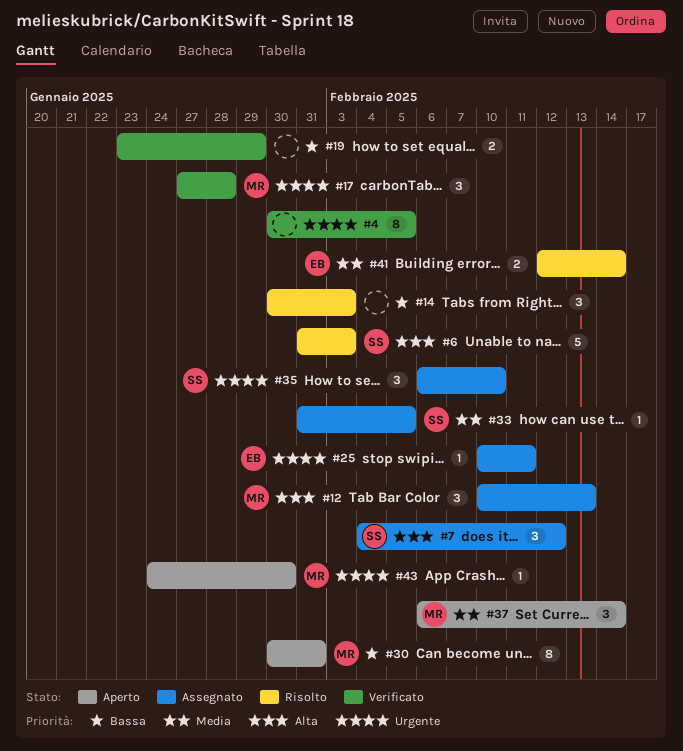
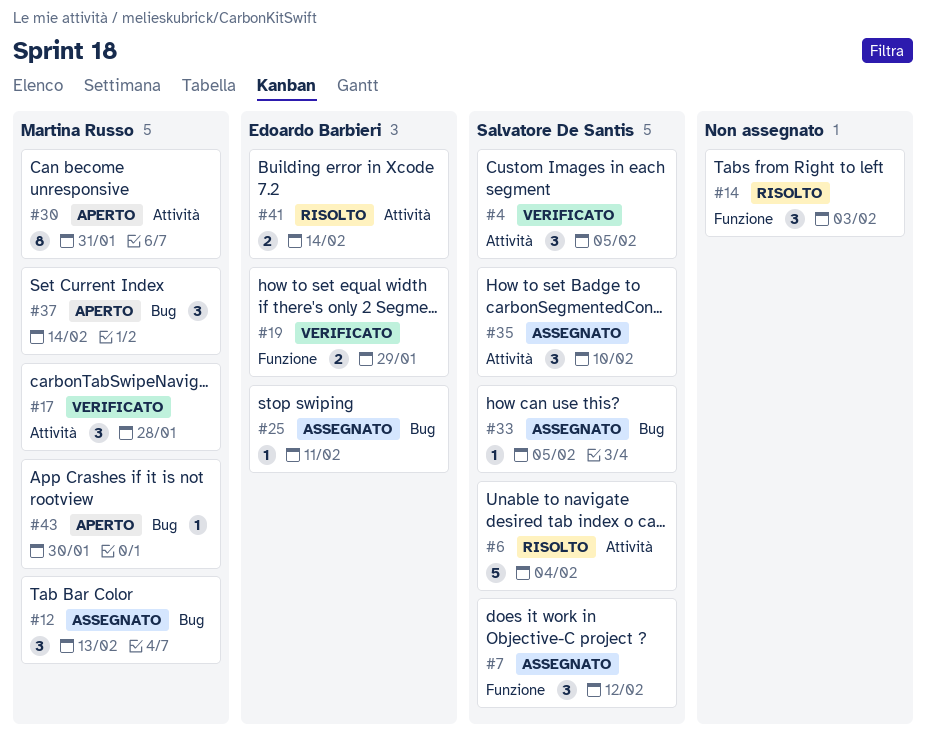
#4, owner: none -> Salvatore De Santis
#4, estimate: 8 -> 3
#6, due: Feb 3 -> Feb 4
#19, owner: none -> Edoardo Barbieri

